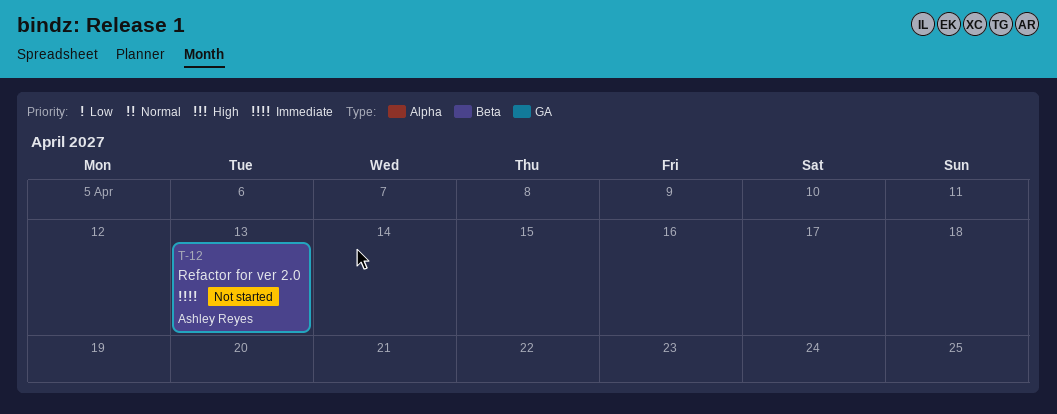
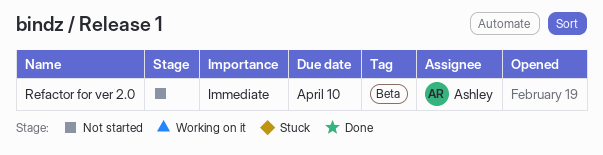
Refactor for ver 2.0, due: Apr 13 -> Apr 10

